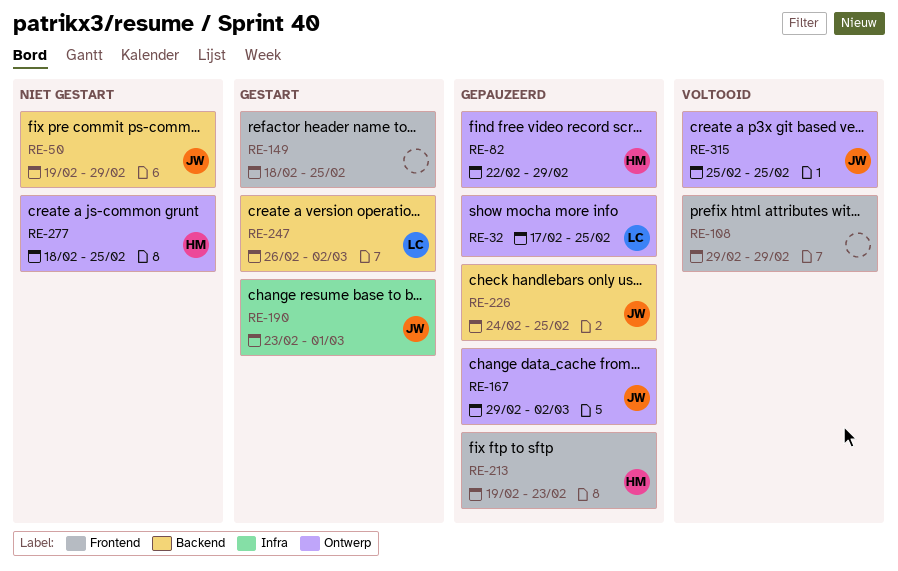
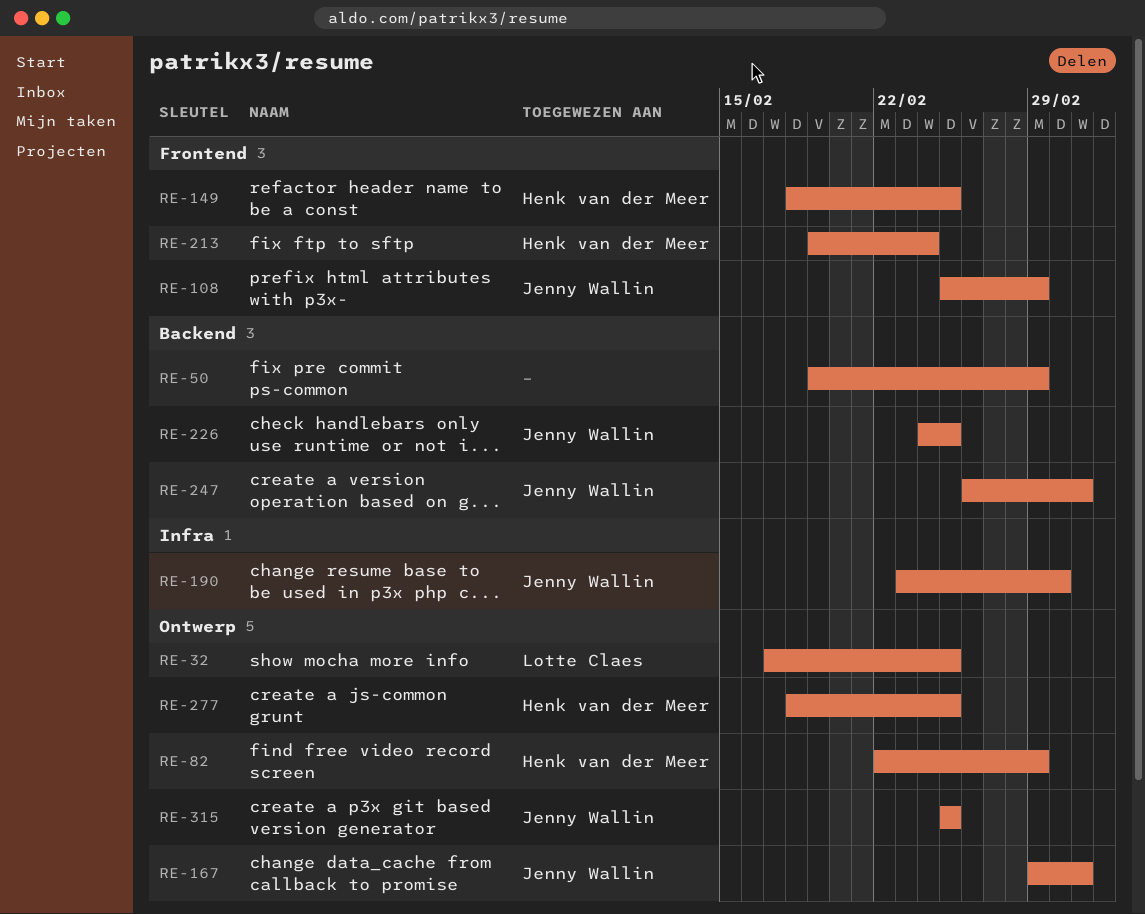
RE-50, owner: Jenny Wallin -> none
RE-108, owner: none -> Jenny Wallin
RE-108, start: Feb 29 -> Feb 25
RE-149, owner: none -> Henk van der Meer
RE-213, due: Feb 23 -> Feb 24
RE-247, owner: Lotte Claes -> Jenny Wallin

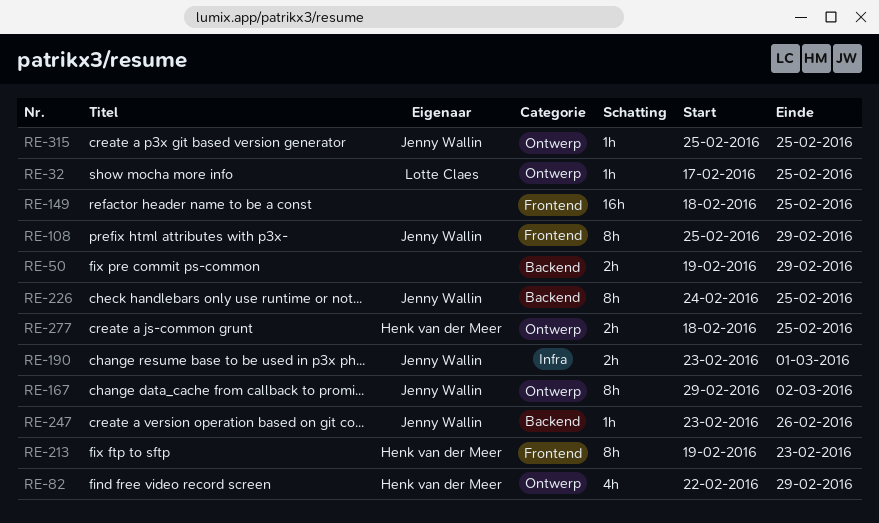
RE-149, owner: Henk van der Meer -> none
RE-213, due: Feb 24 -> Feb 23
RE-247, start: Feb 26 -> Feb 23
RE-247, due: Mar 2 -> Feb 26

